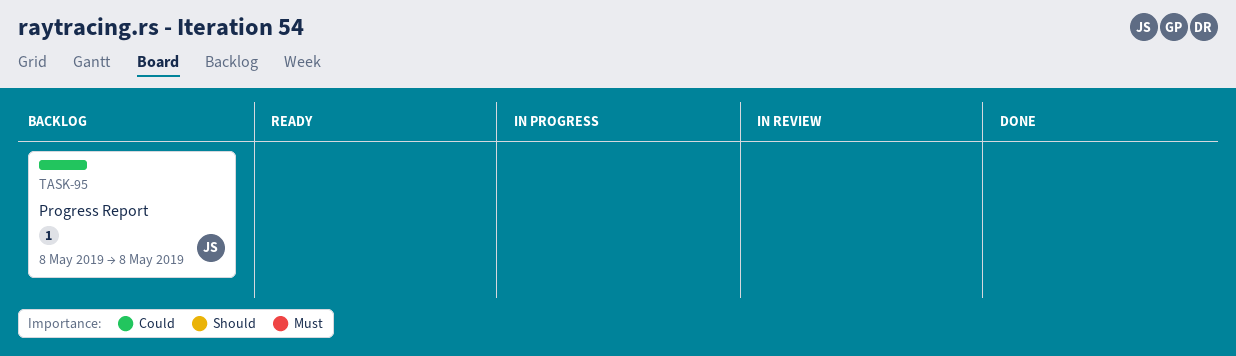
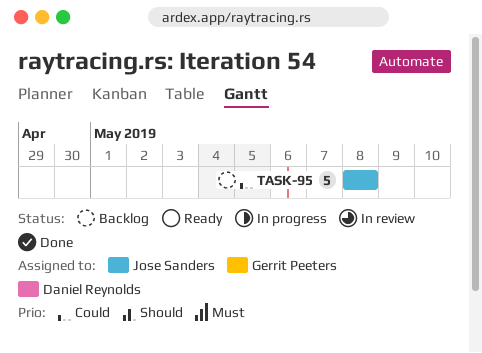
TASK-95, estimate: 1 -> 5

